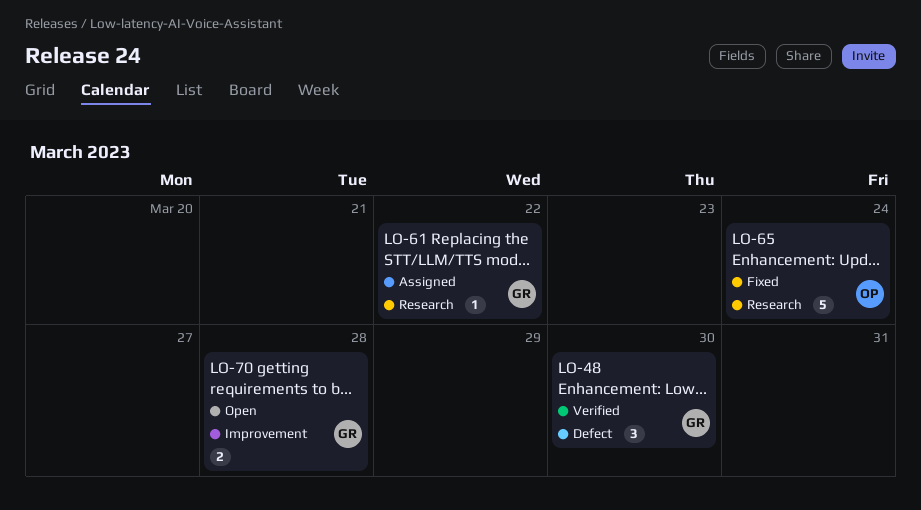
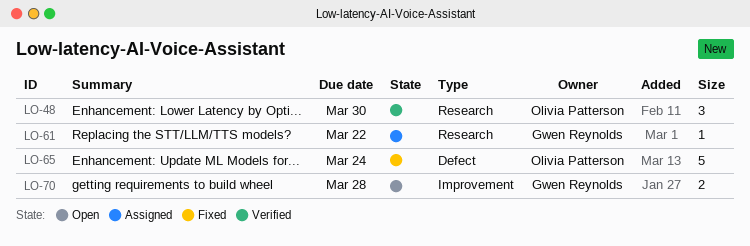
LO-48, owner: Gwen Reynolds -> Olivia Patterson
LO-48, label: Defect -> Research
LO-65, label: Research -> Defect

